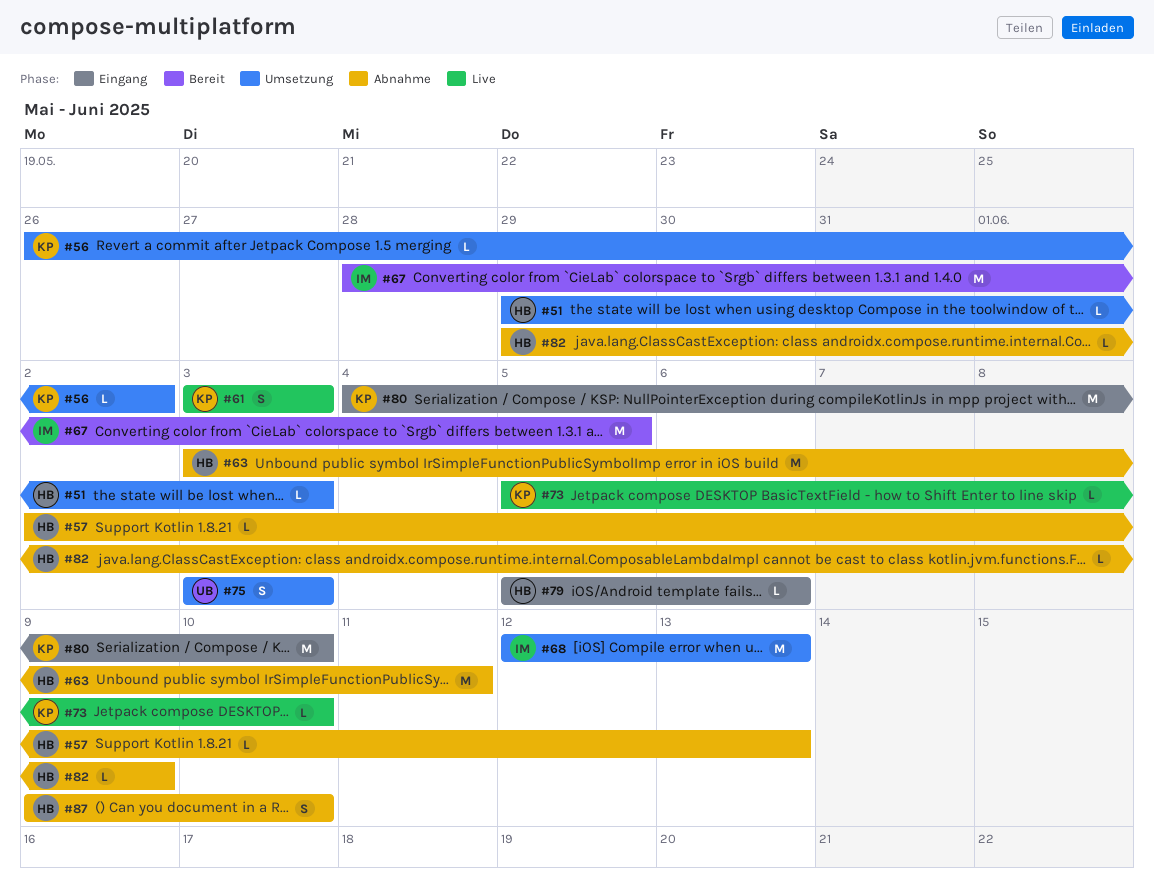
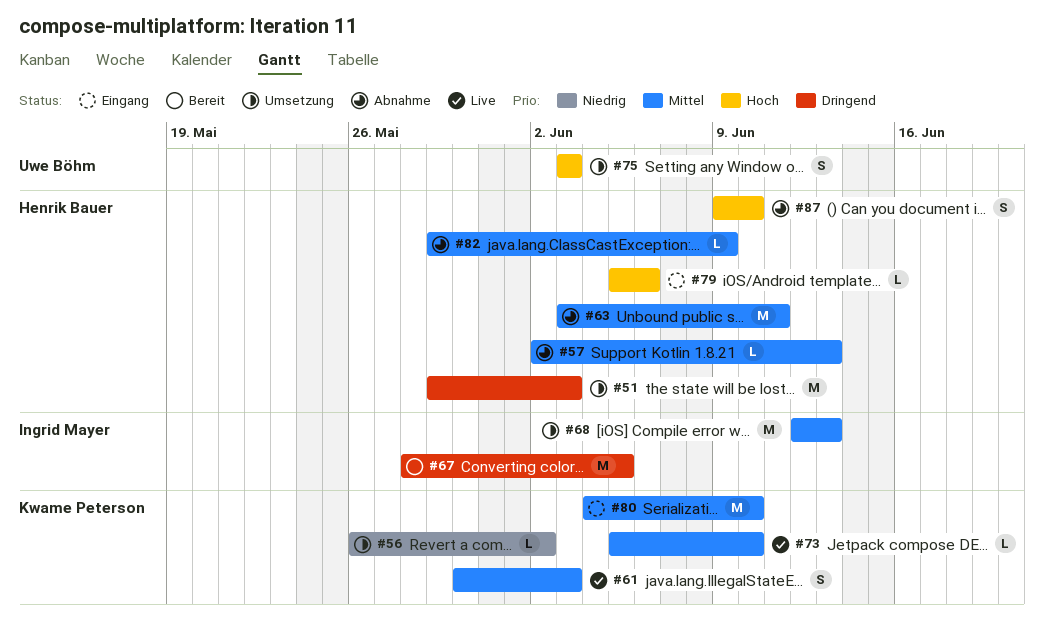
#51, estimate: L -> M
#61, start: Jun 3 -> May 30

